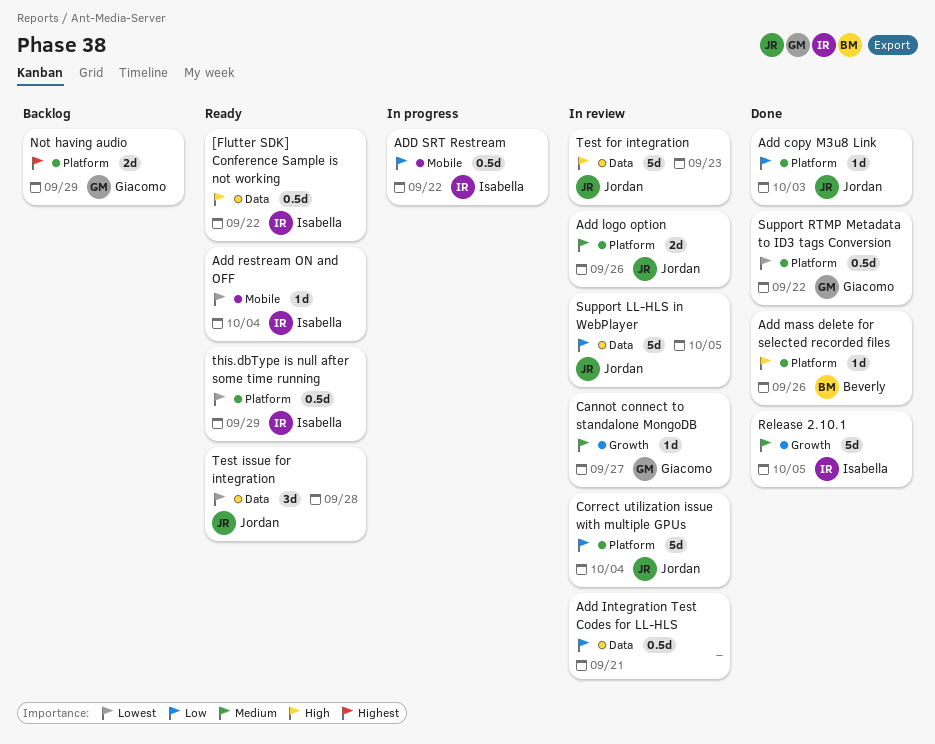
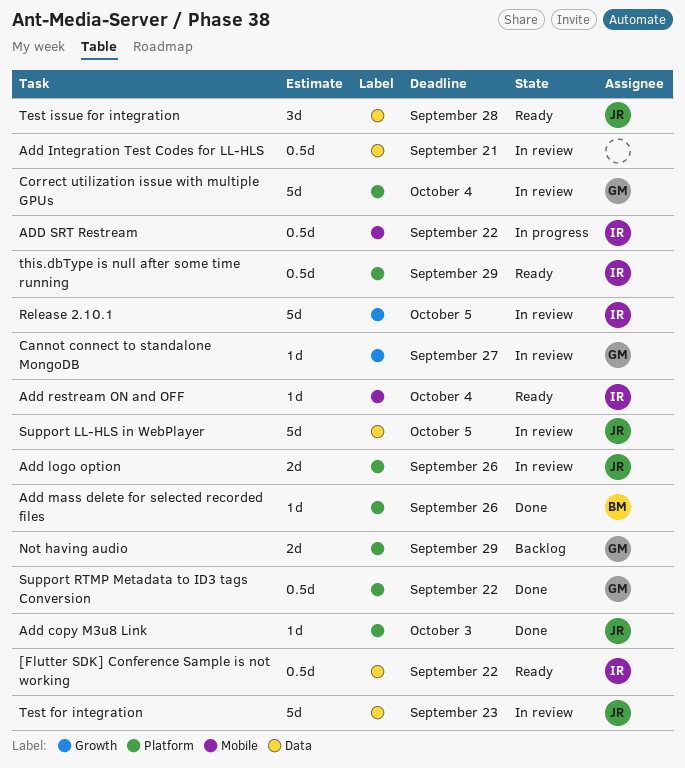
Correct utilization issue with multiple GPUs, owner: Jordan -> Giacomo
Release 2.10.1, status: Done -> In review

